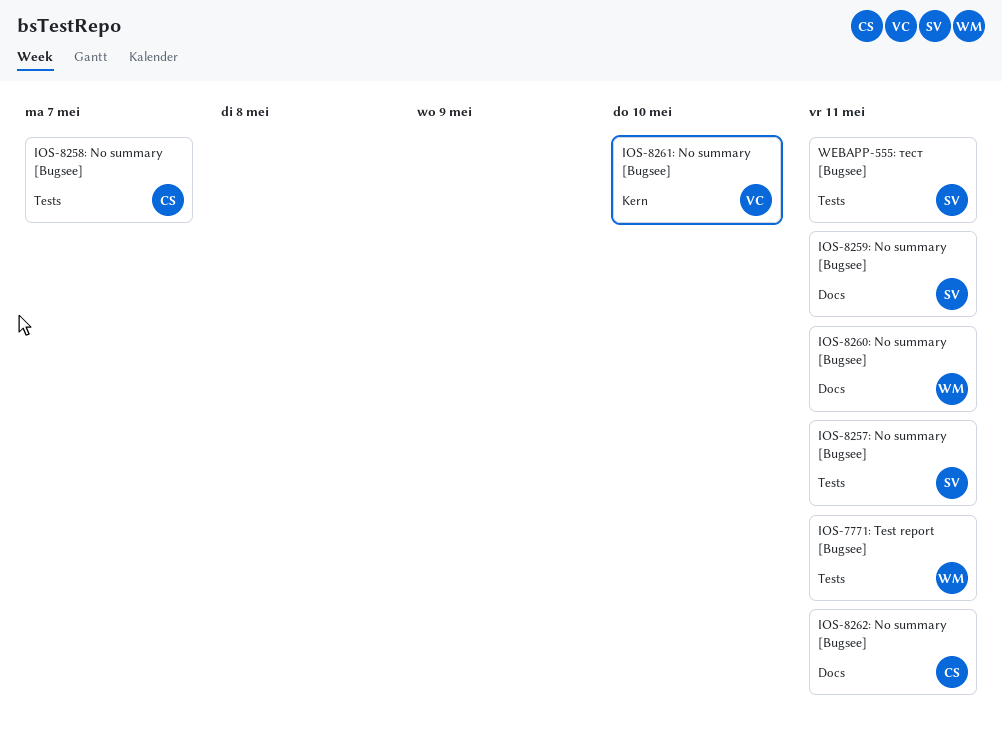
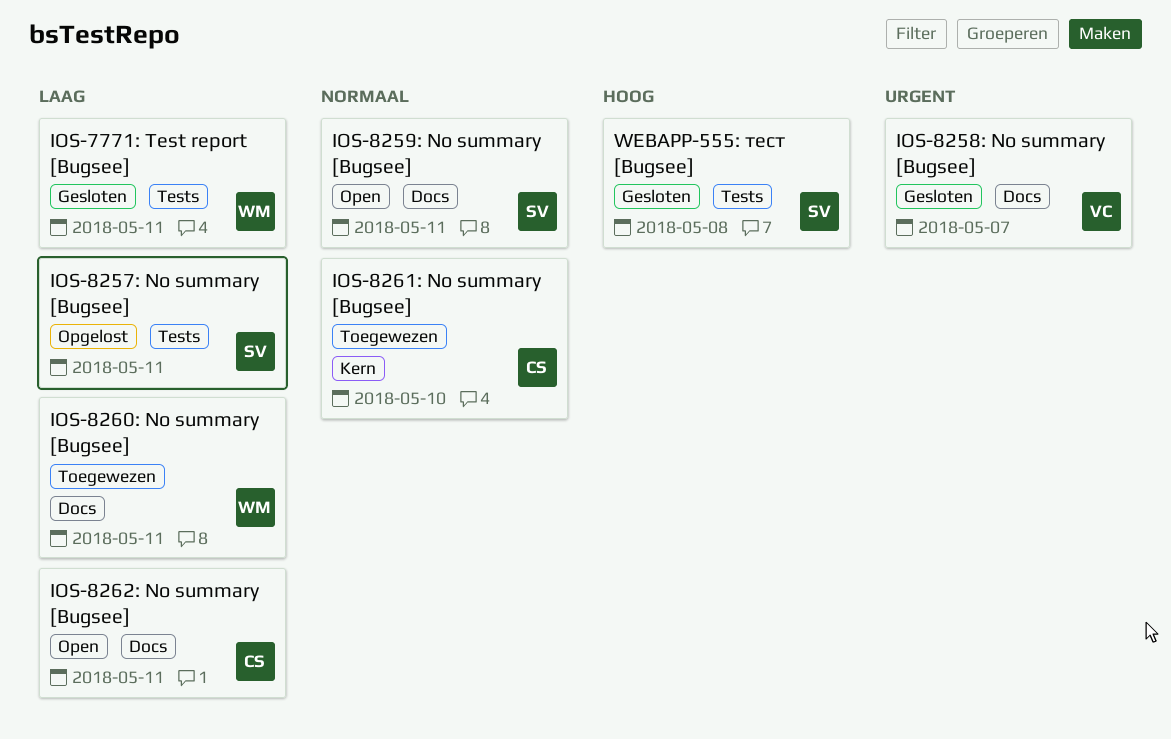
IOS-8258: No summary [Bugsee], owner: CS -> VC
IOS-8258: No summary [Bugsee], label: Tests -> Docs
IOS-8261: No summary [Bugsee], owner: VC -> CS
WEBAPP-555: тест [Bugsee], due: May 11 -> May 8

